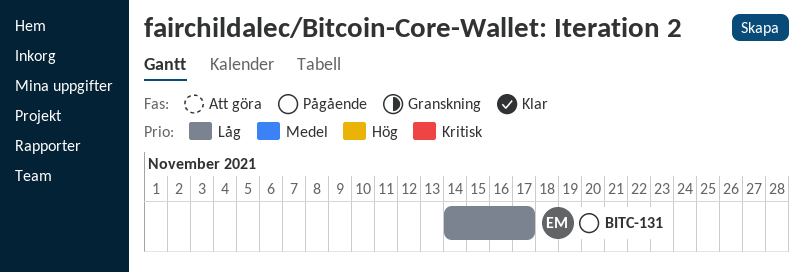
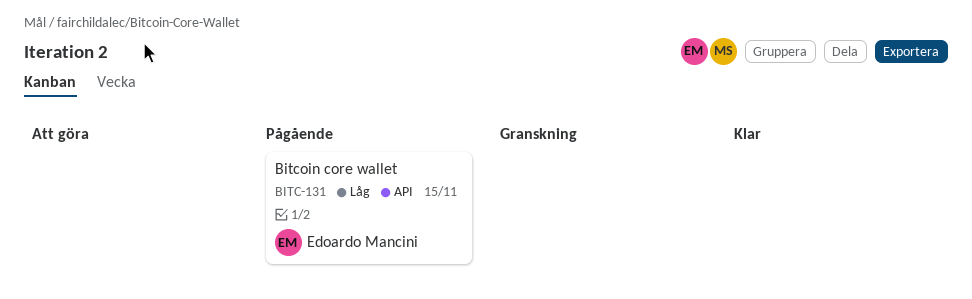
BITC-131, due: Nov 17 -> Nov 15

